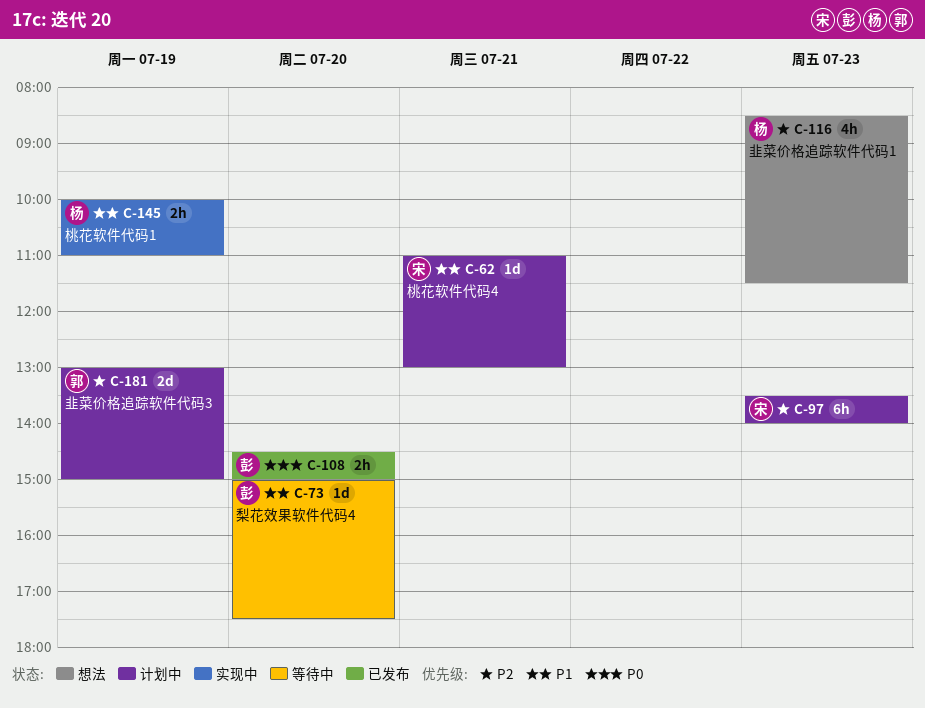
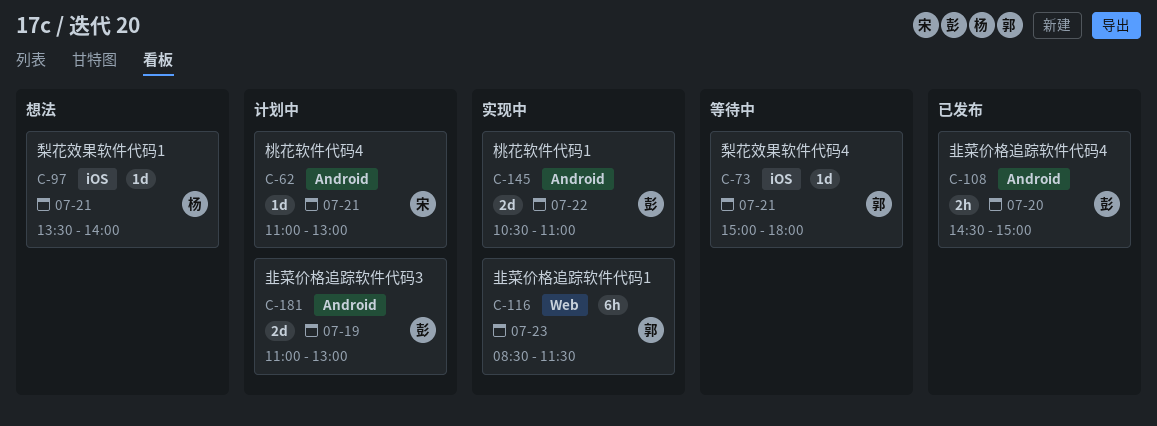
C-73, owner: 彭 -> 郭
C-73, day: Jul 20 -> Jul 21
C-73, ends: 17:30 -> 18:00
C-97, status: 计划中 -> 想法
C-97, owner: 宋 -> 杨
C-97, estimate: 6h -> 1d
C-97, day: Jul 23 -> Jul 21
C-116, status: 想法 -> 实现中
C-116, owner: 杨 -> 郭
C-116, estimate: 4h -> 6h
C-145, owner: 杨 -> 彭
C-145, estimate: 2h -> 2d
C-145, day: Jul 19 -> Jul 22
C-145, begins: 10:00 -> 10:30
C-181, owner: 郭 -> 彭
C-181, begins: 13:00 -> 11:00
C-181, ends: 15:00 -> 13:00

